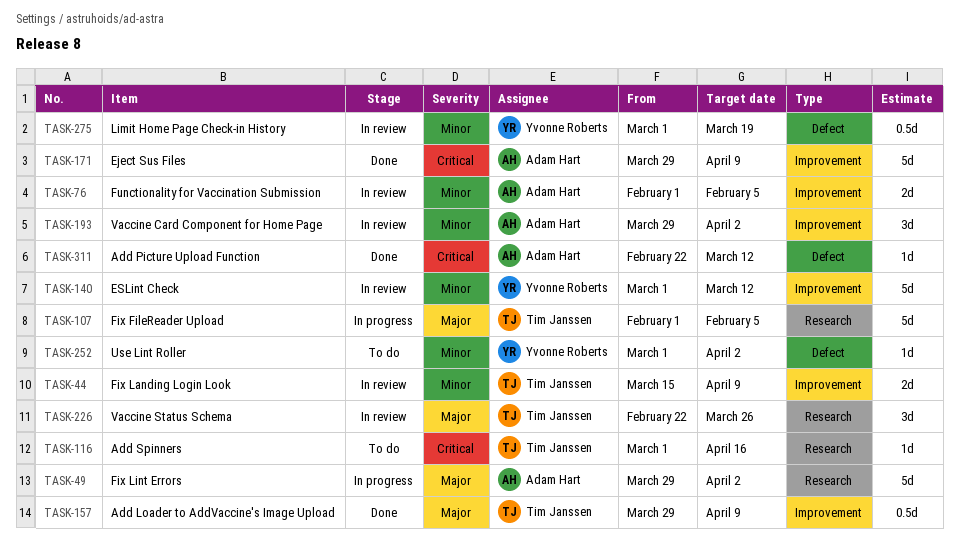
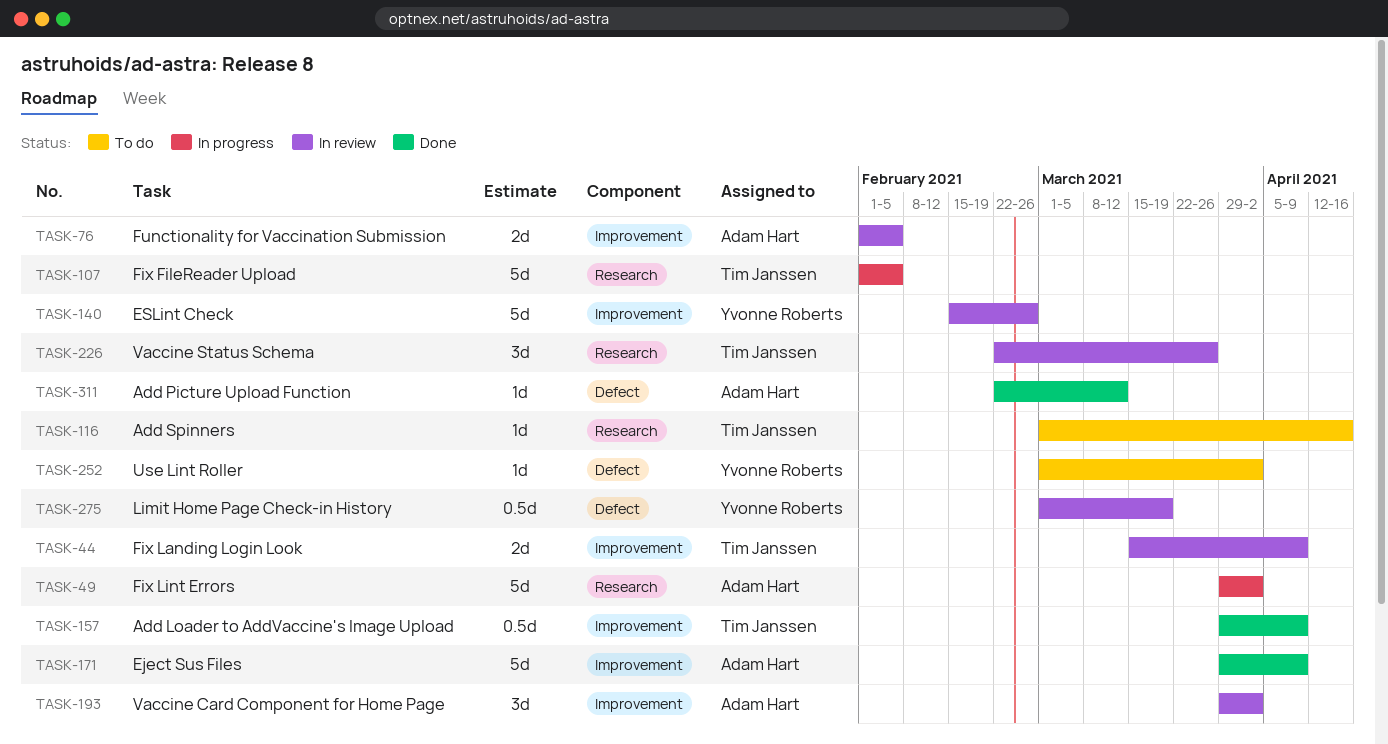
TASK-140, start: Mar 1 -> Feb 15
TASK-140, due: Mar 12 -> Feb 26

